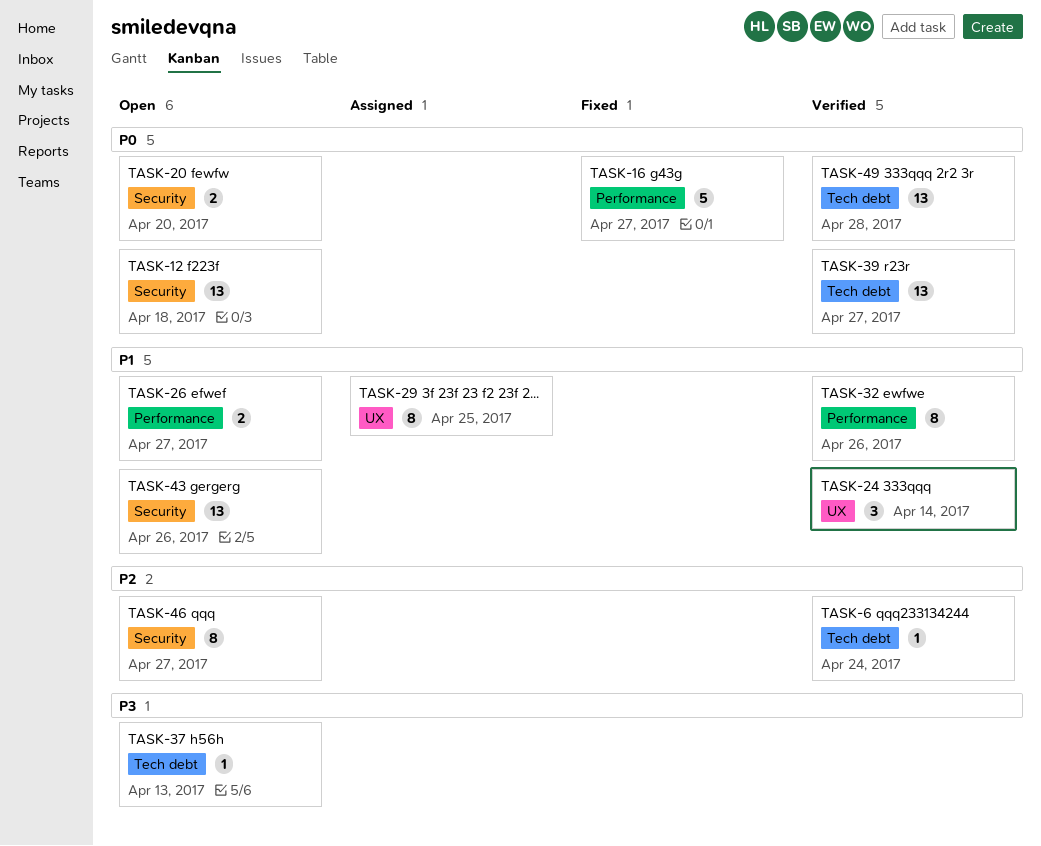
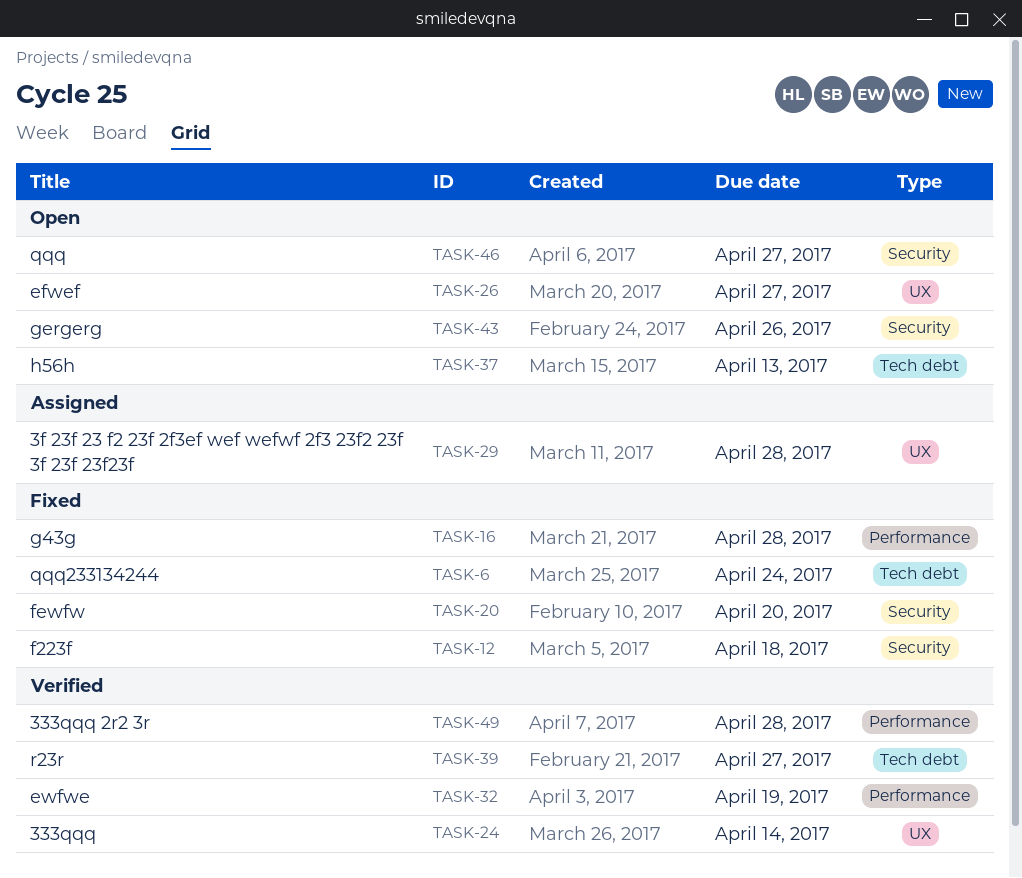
TASK-6, status: Verified -> Fixed
TASK-12, status: Open -> Fixed
TASK-16, due: Apr 27 -> Apr 28
TASK-20, status: Open -> Fixed
TASK-26, label: Performance -> UX
TASK-29, due: Apr 25 -> Apr 28
TASK-32, due: Apr 26 -> Apr 19
TASK-49, label: Tech debt -> Performance

